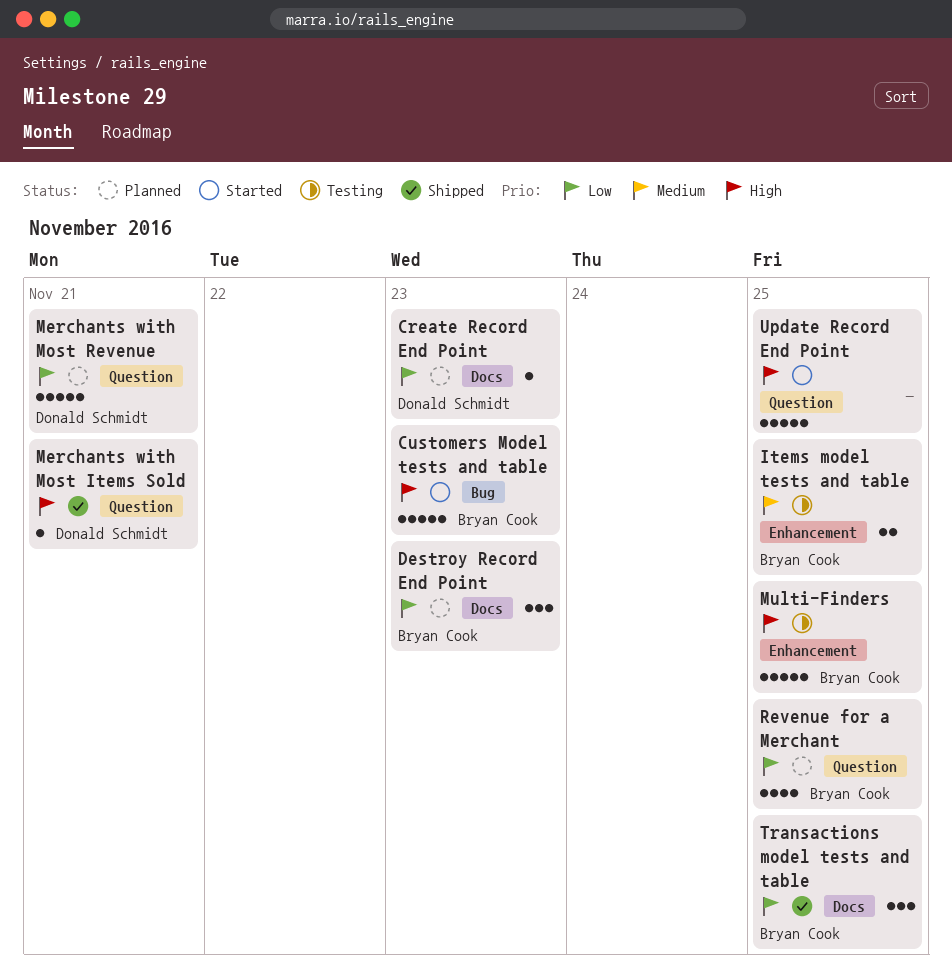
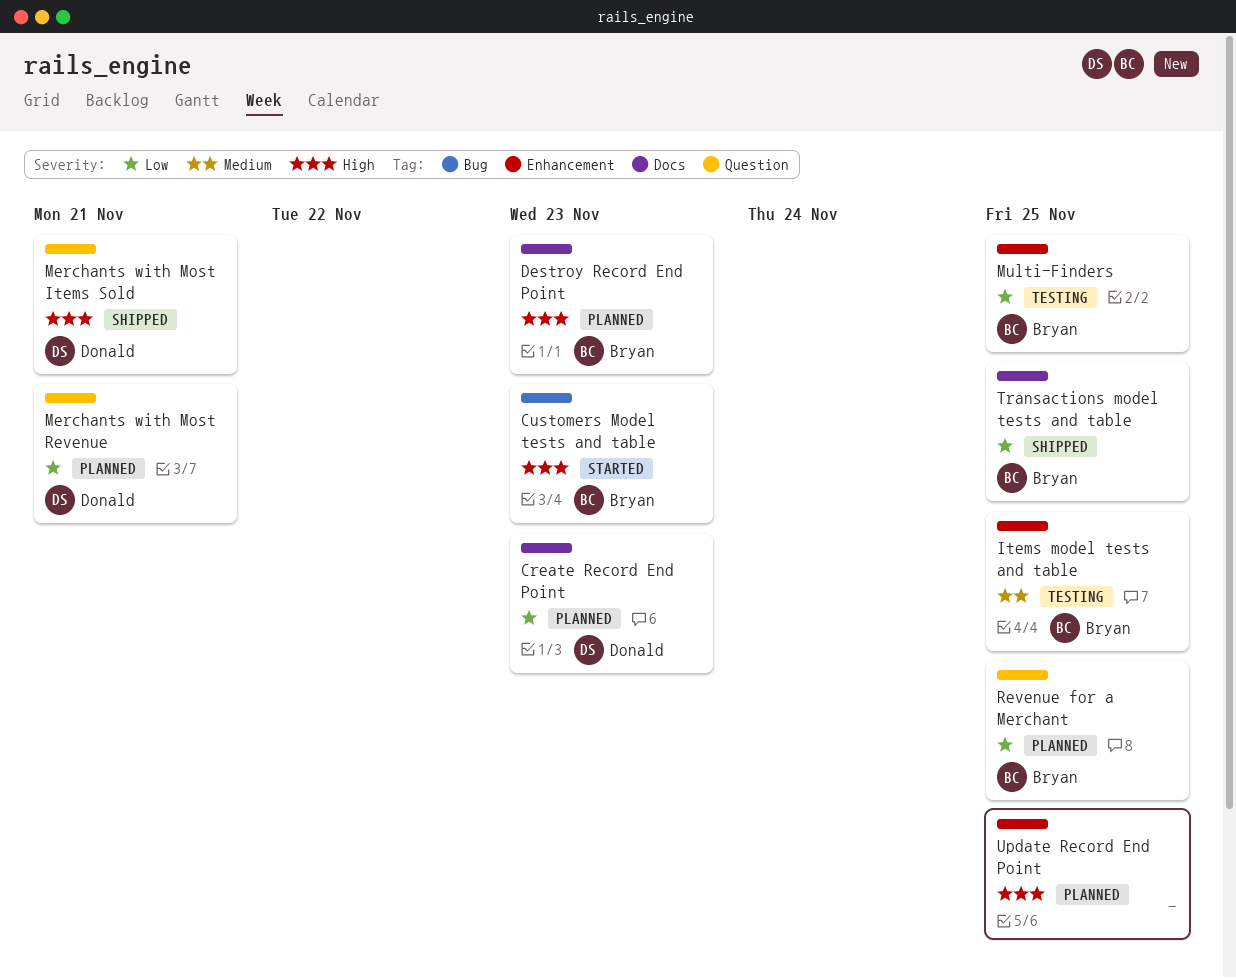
Destroy Record End Point, priority: Low -> High
Multi-Finders, priority: High -> Low
Update Record End Point, status: Started -> Planned
Update Record End Point, label: Question -> Enhancement

